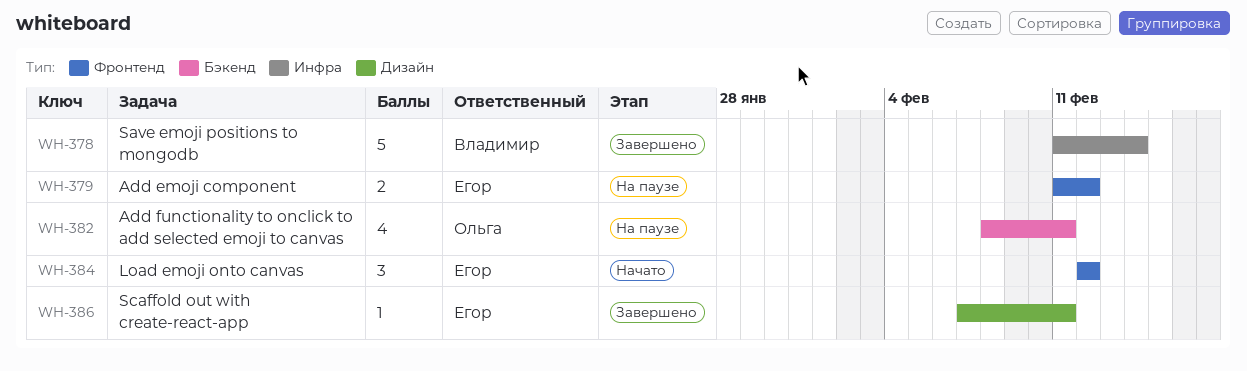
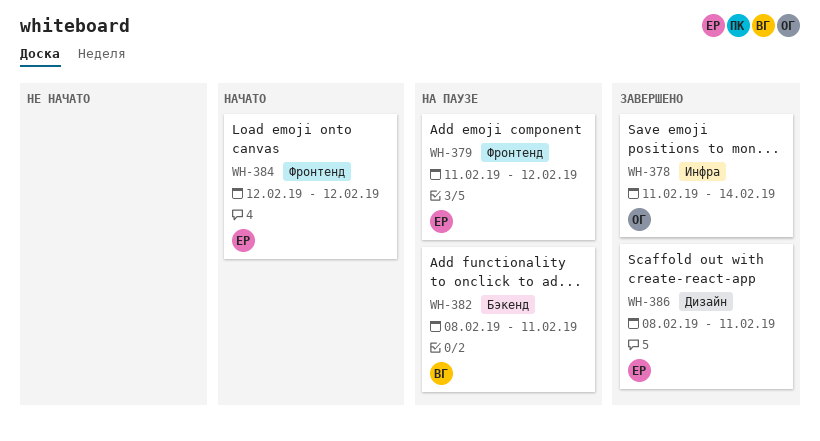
WH-378, owner: Владимир -> Ольга
WH-382, owner: Ольга -> Владимир
WH-386, start: Feb 7 -> Feb 8

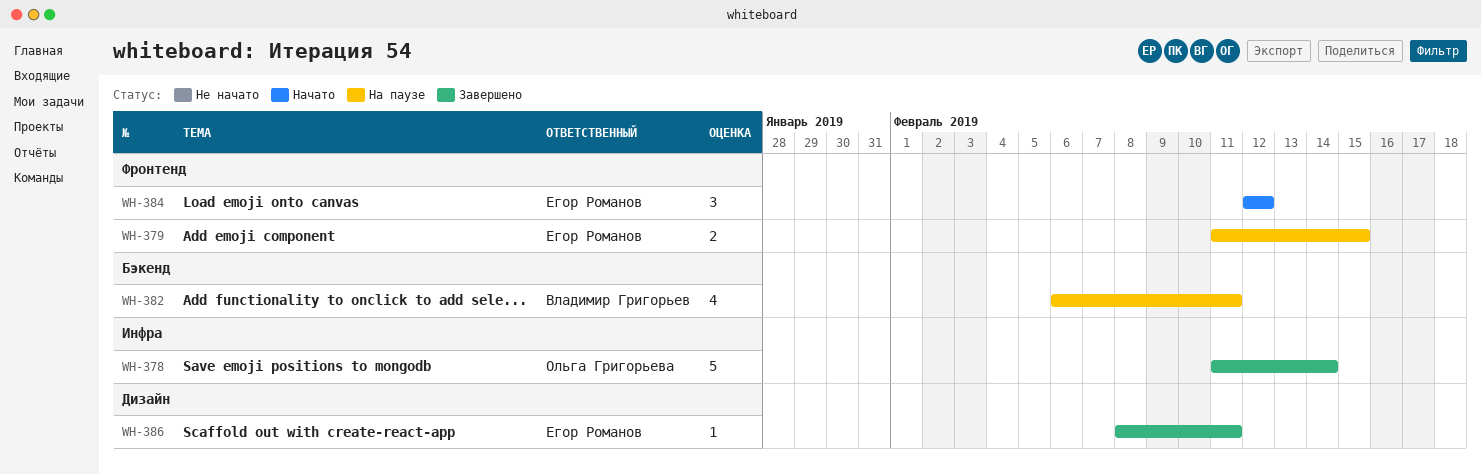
WH-379, due: Feb 12 -> Feb 15
WH-382, start: Feb 8 -> Feb 6

